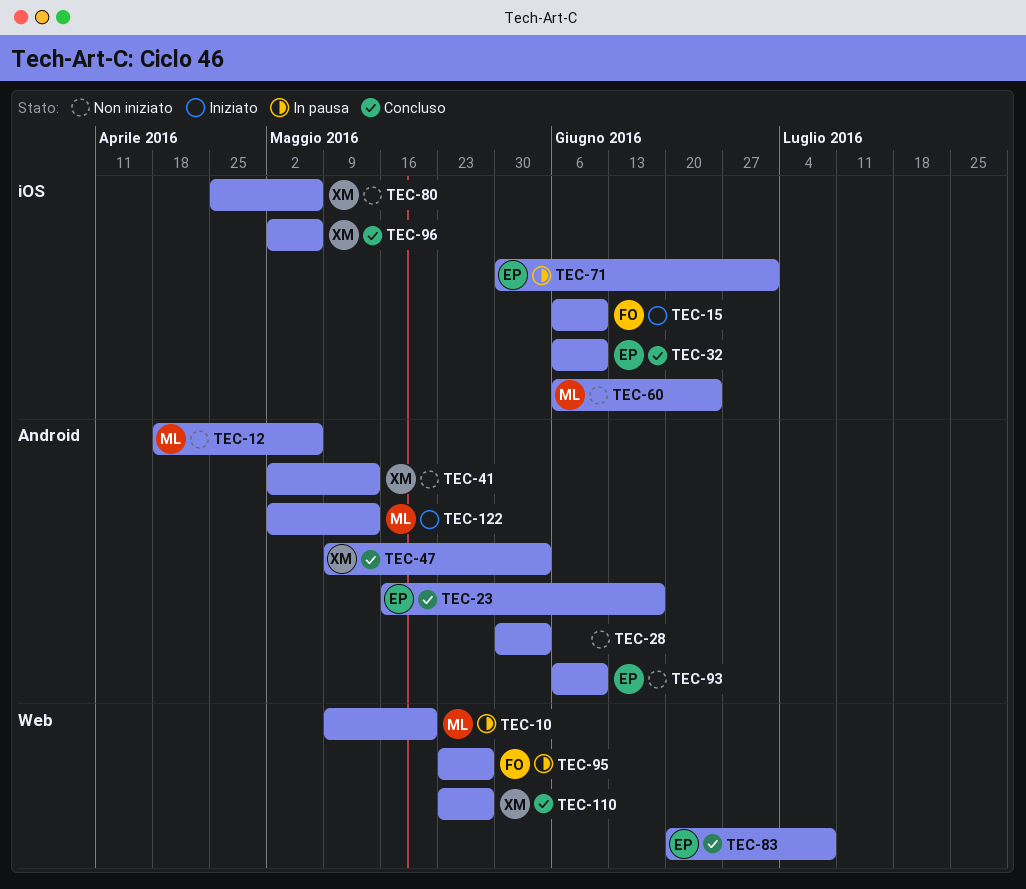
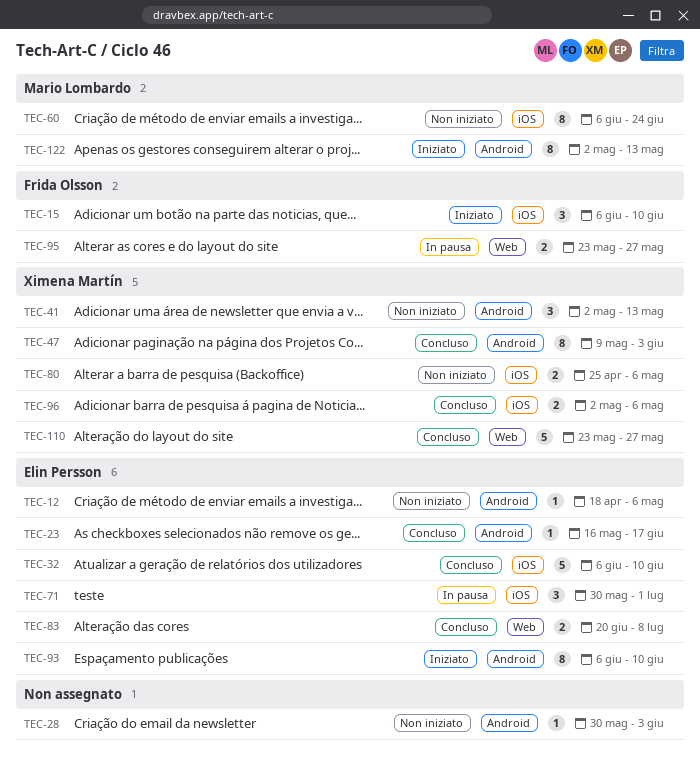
TEC-10: present -> none
TEC-12, owner: Mario Lombardo -> Elin Persson
TEC-93, status: Non iniziato -> Iniziato

